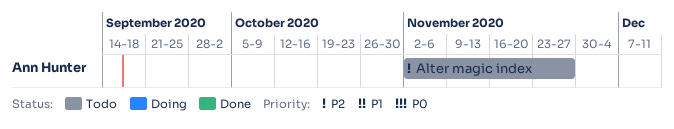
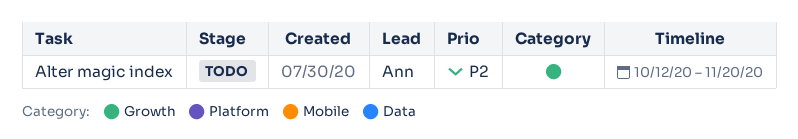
Alter magic index, start: Nov 2 -> Oct 12
Alter magic index, due: Nov 27 -> Nov 20

